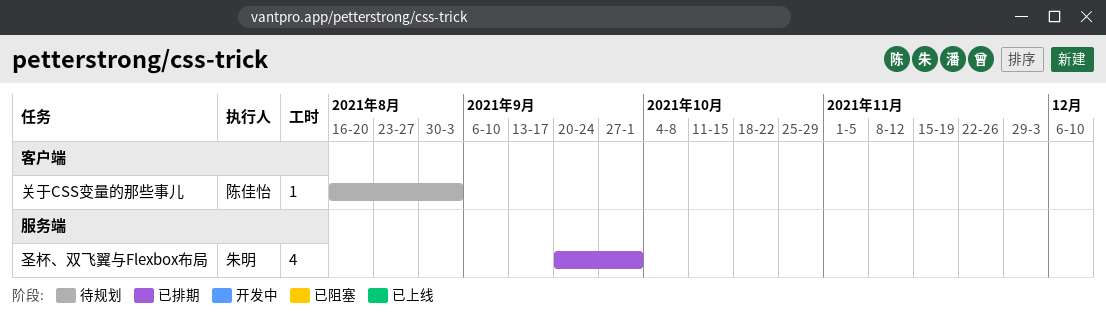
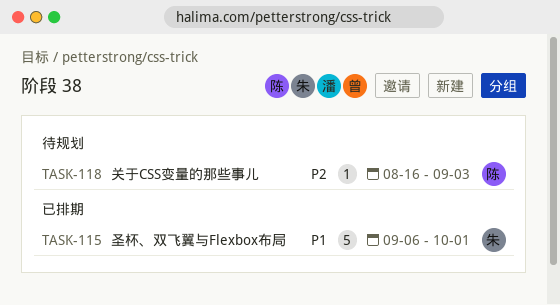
圣杯、双飞翼与Flexbox布局, estimate: 4 -> 5
圣杯、双飞翼与Flexbox布局, start: Sep 20 -> Sep 6

